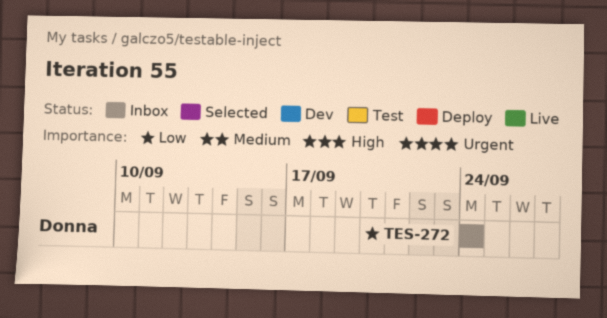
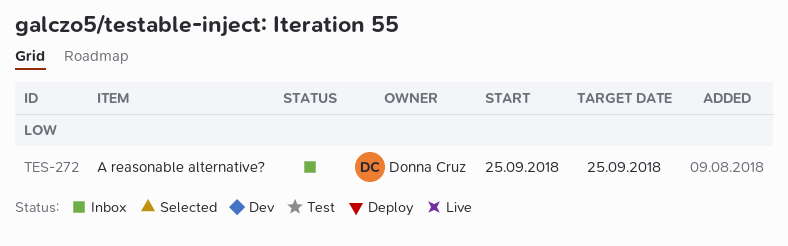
TES-272, start: Sep 24 -> Sep 25
TES-272, due: Sep 24 -> Sep 25

